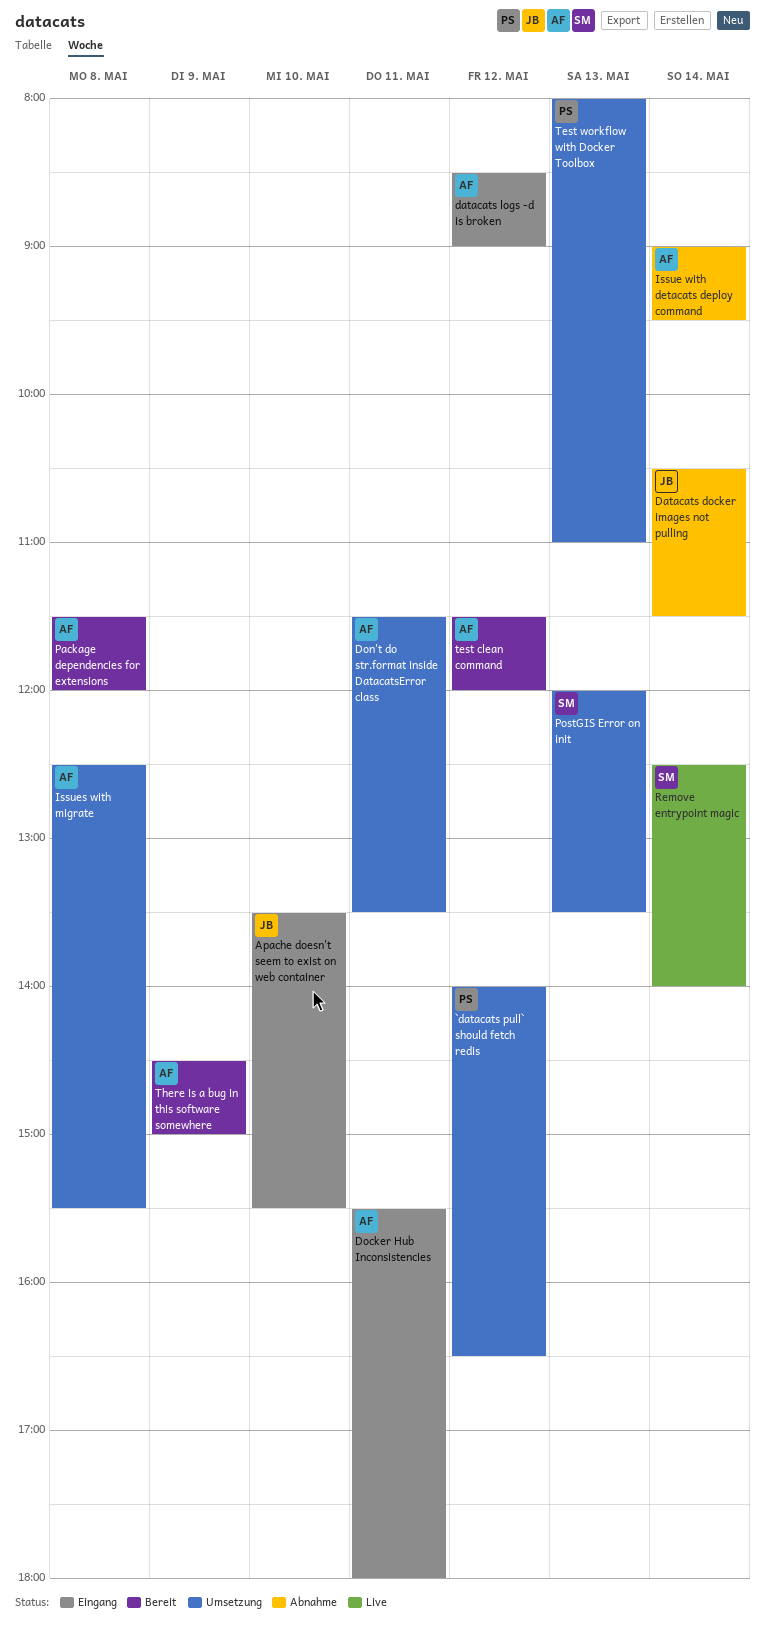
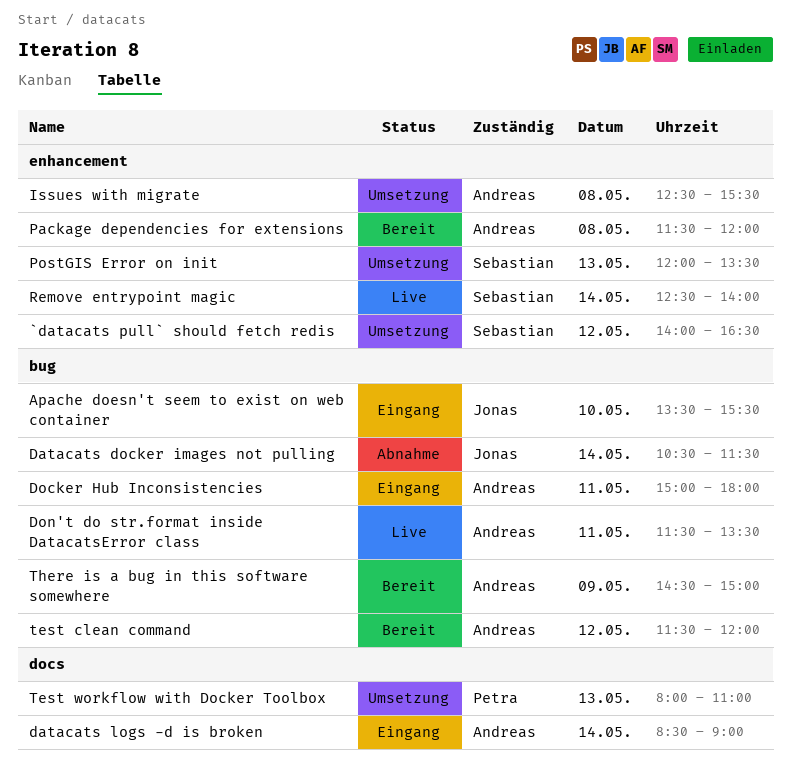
`datacats pull` should fetch redis, owner: Petra -> Sebastian
datacats logs -d is broken, day: May 12 -> May 14
Docker Hub Inconsistencies, begins: 15:30 -> 15:00
Don't do str.format inside DatacatsError class, status: Umsetzung -> Live
Issue with detacats deploy command: present -> none

